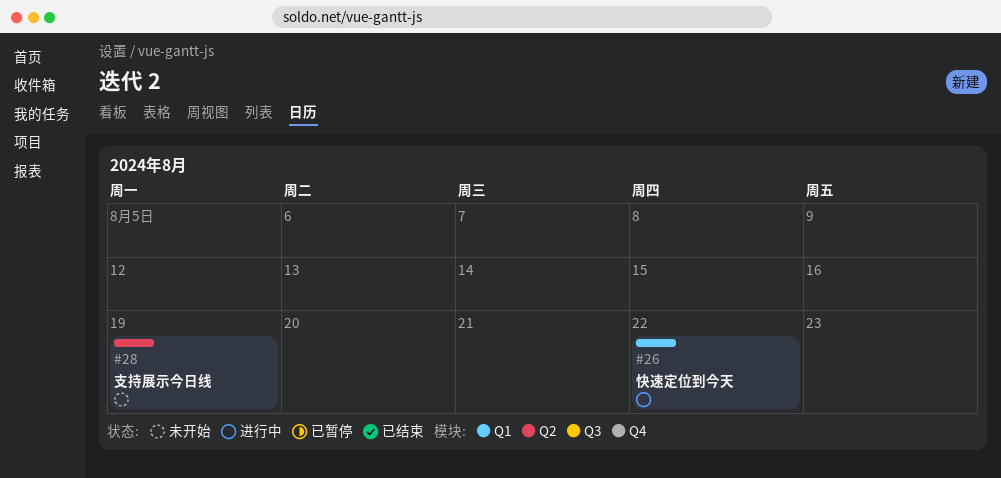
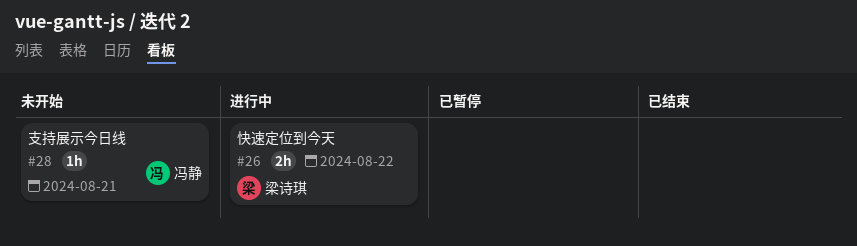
#28, due: Aug 19 -> Aug 21

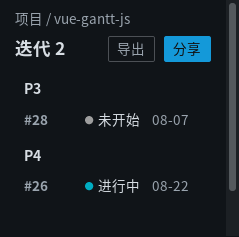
#28, due: Aug 21 -> Aug 7

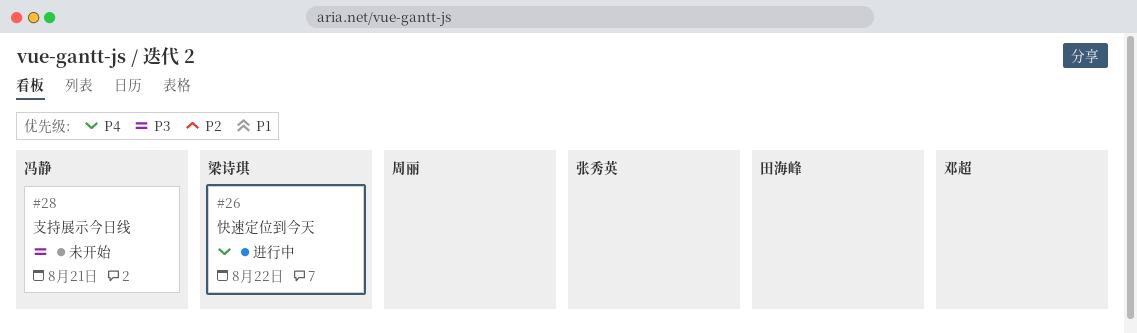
#28, due: Aug 7 -> Aug 21

